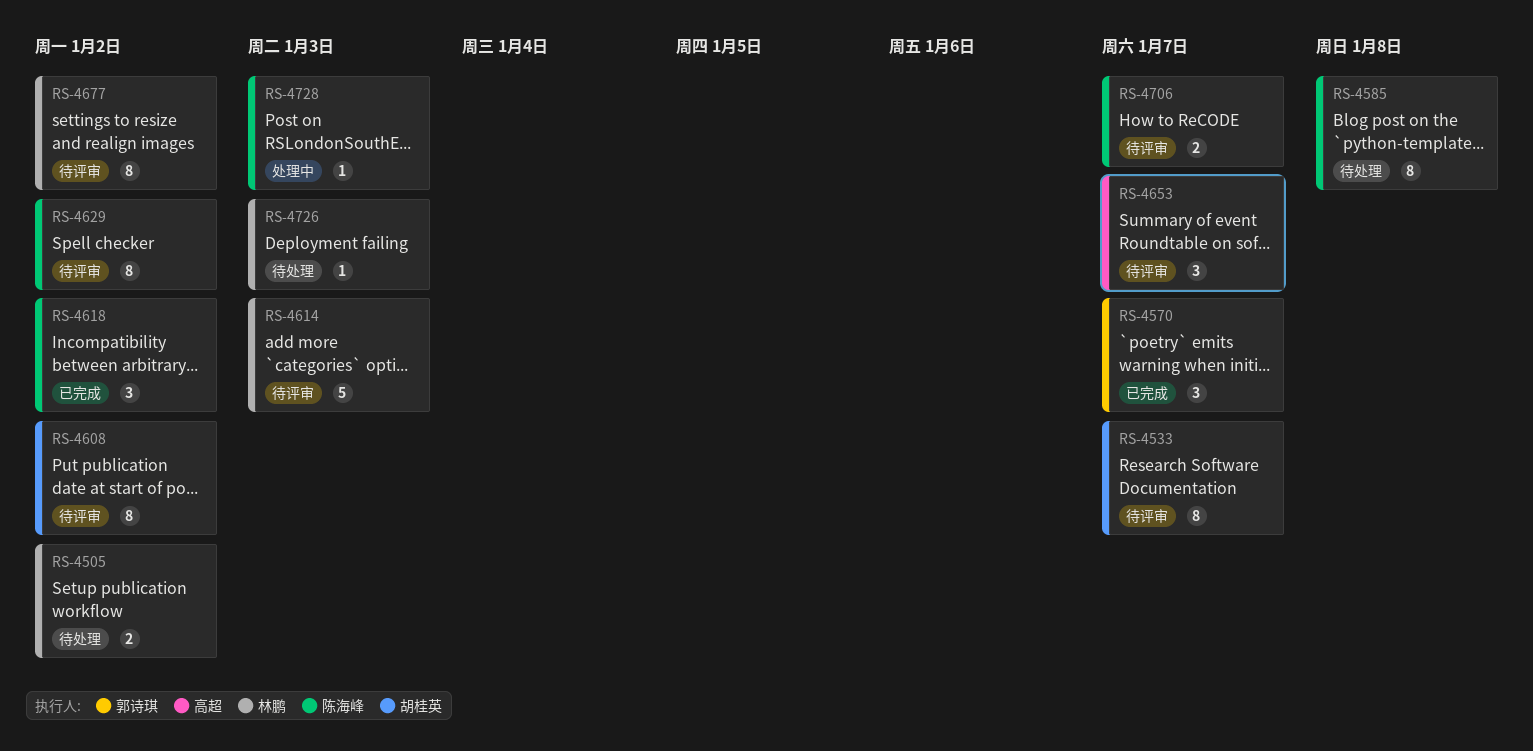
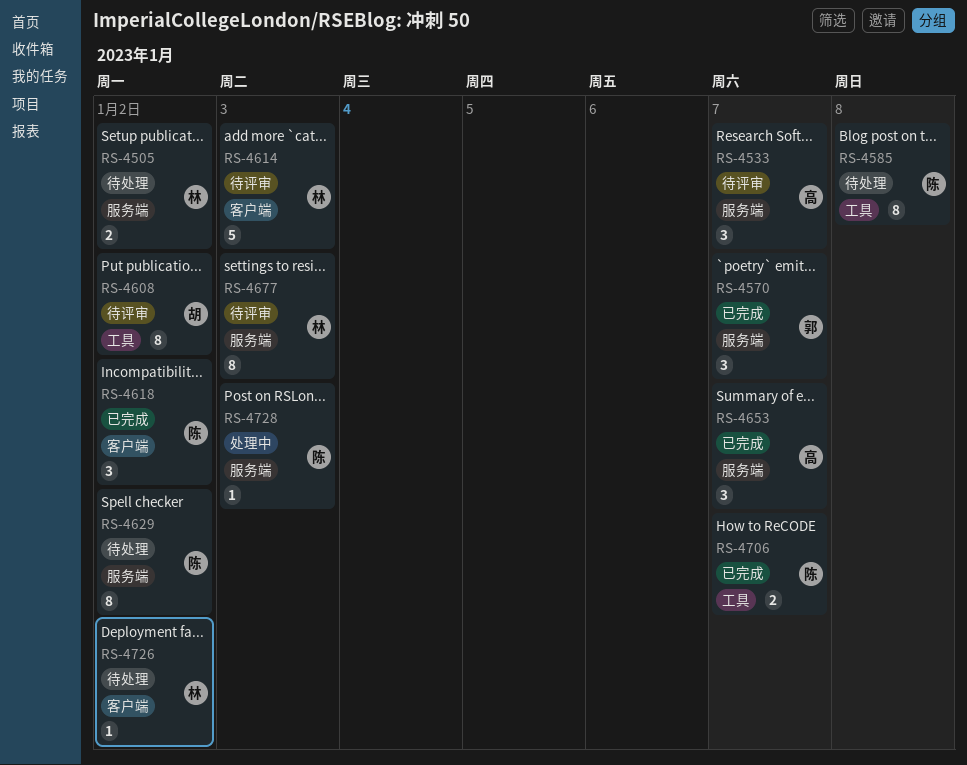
RS-4533, owner: 胡桂英 -> 高超
RS-4533, estimate: 8 -> 3
RS-4629, status: 待评审 -> 待处理
RS-4653, status: 待评审 -> 已完成
RS-4677, due: Jan 2 -> Jan 3
RS-4706, status: 待评审 -> 已完成
RS-4726, due: Jan 3 -> Jan 2

